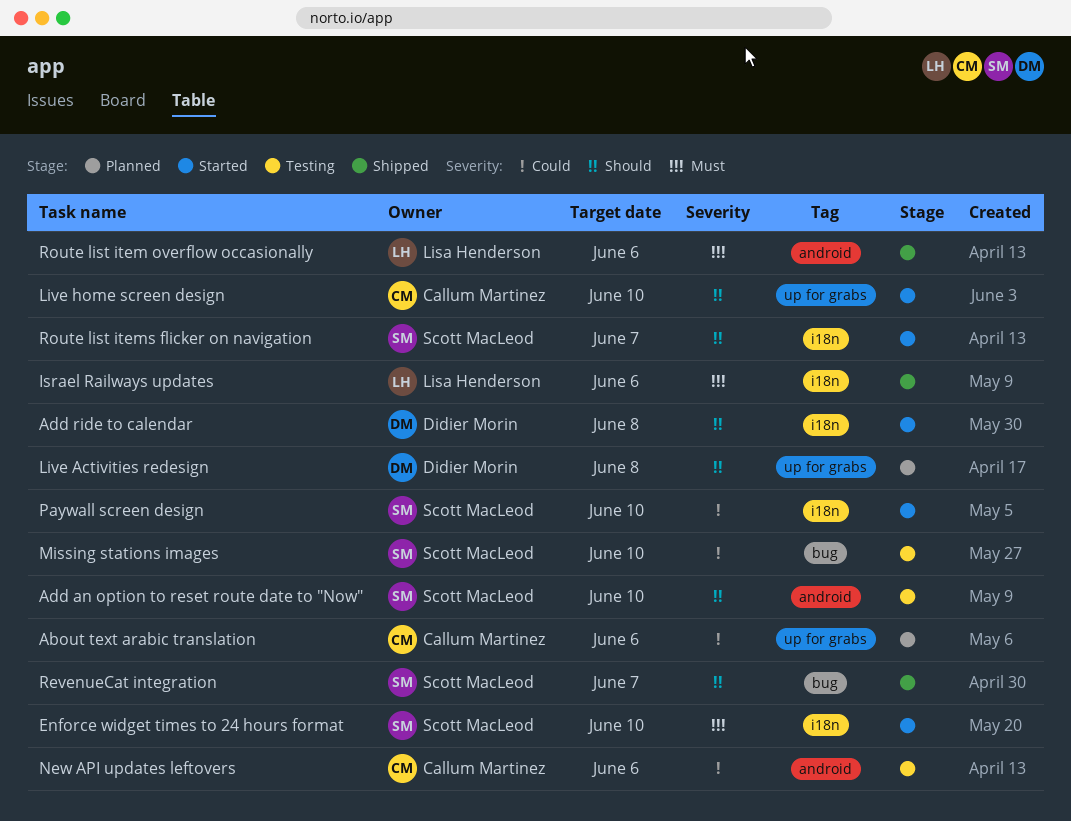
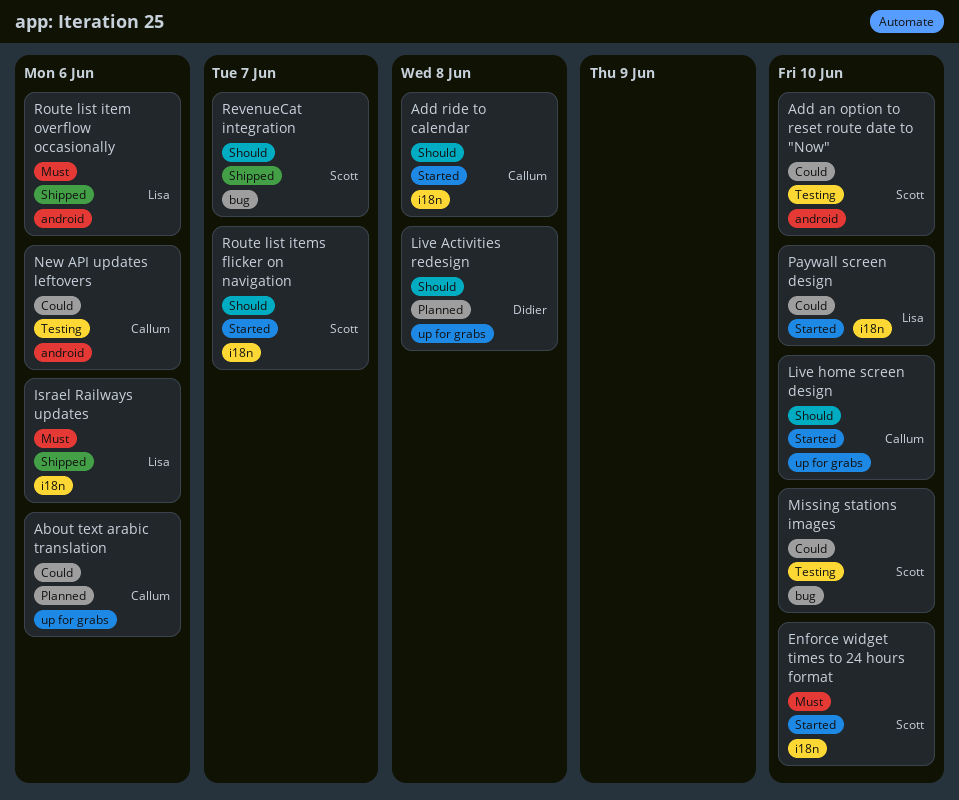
Add an option to reset route date to "Now", priority: Should -> Could
Add ride to calendar, owner: Didier Morin -> Callum Martinez
Paywall screen design, owner: Scott MacLeod -> Lisa Henderson

